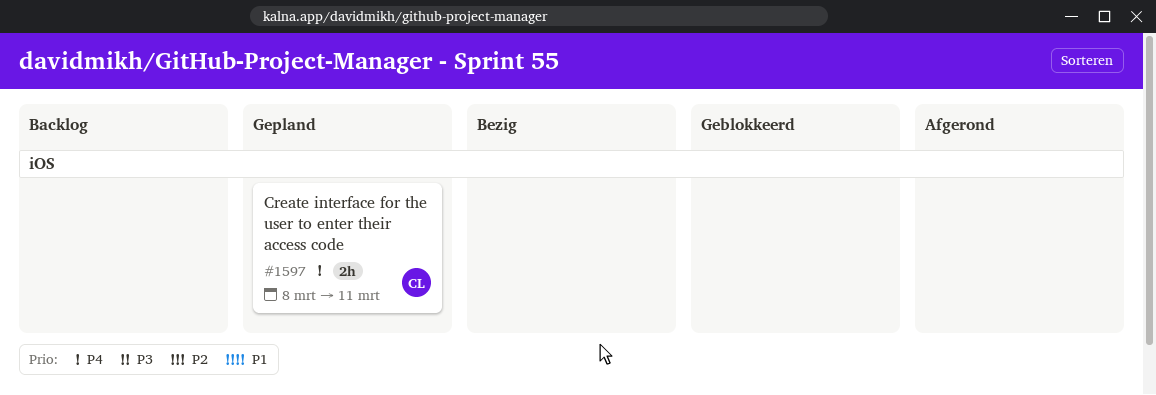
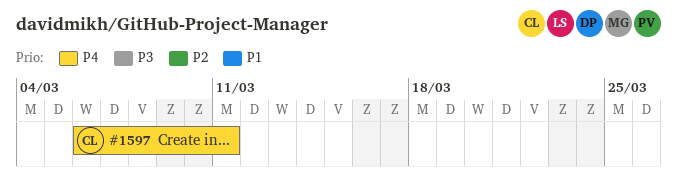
#1597, start: Mar 8 -> Mar 6

